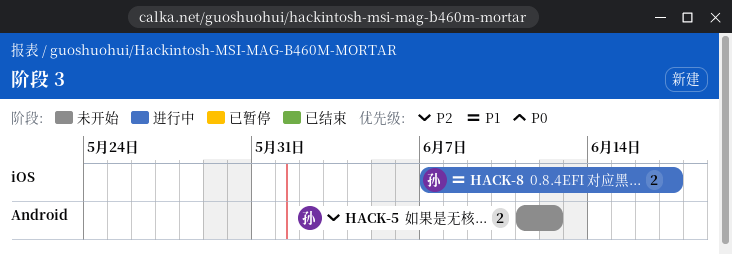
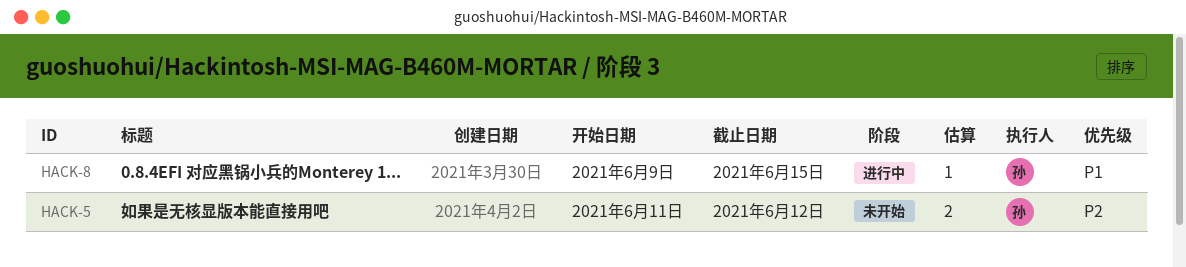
HACK-8, estimate: 2 -> 1
HACK-8, start: Jun 7 -> Jun 9
HACK-8, due: Jun 17 -> Jun 15

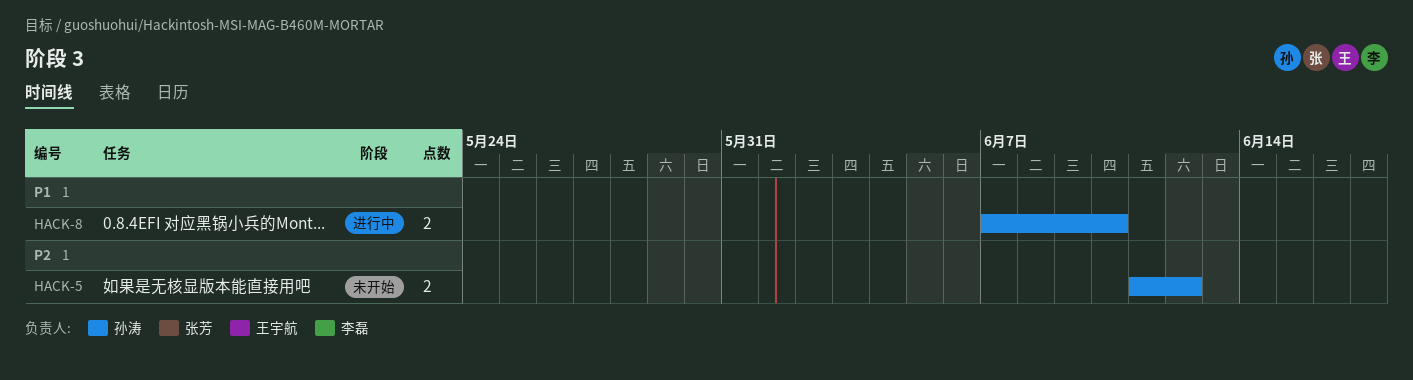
HACK-8, estimate: 1 -> 2
HACK-8, start: Jun 9 -> Jun 7
HACK-8, due: Jun 15 -> Jun 10

